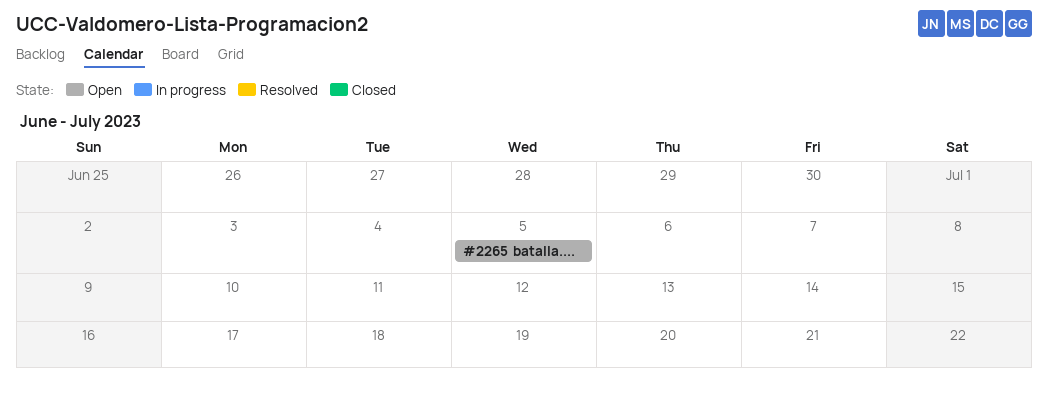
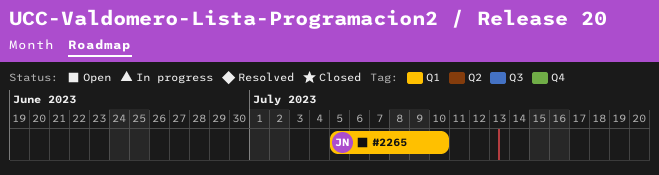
#2265, due: Jul 5 -> Jul 10

